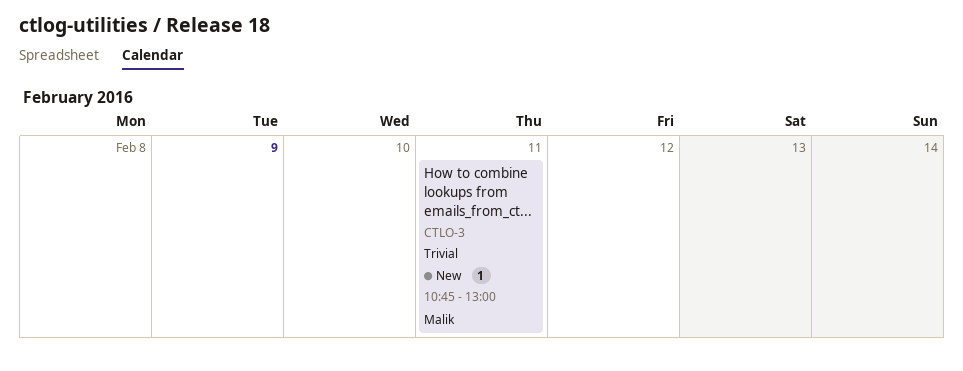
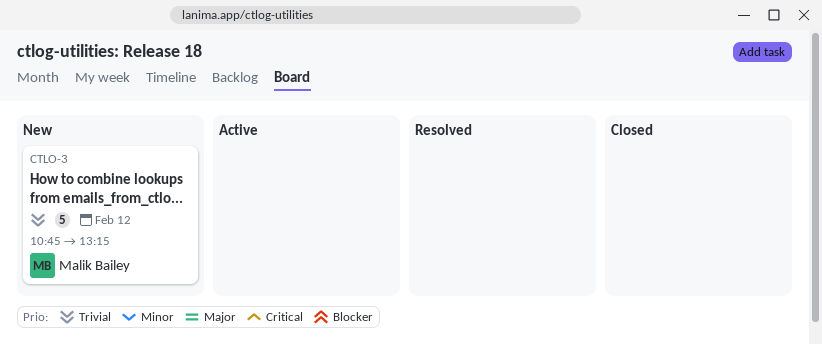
CTLO-3, estimate: 1 -> 5
CTLO-3, day: Feb 11 -> Feb 12
CTLO-3, ends: 13:00 -> 13:15

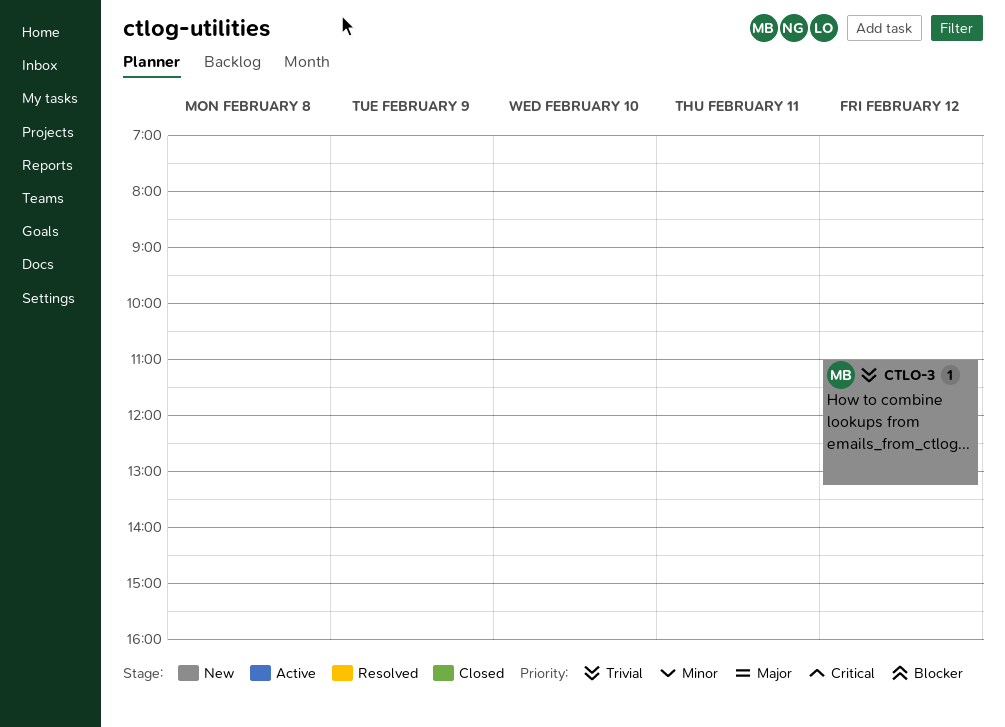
CTLO-3, estimate: 5 -> 1
CTLO-3, begins: 10:45 -> 11:00

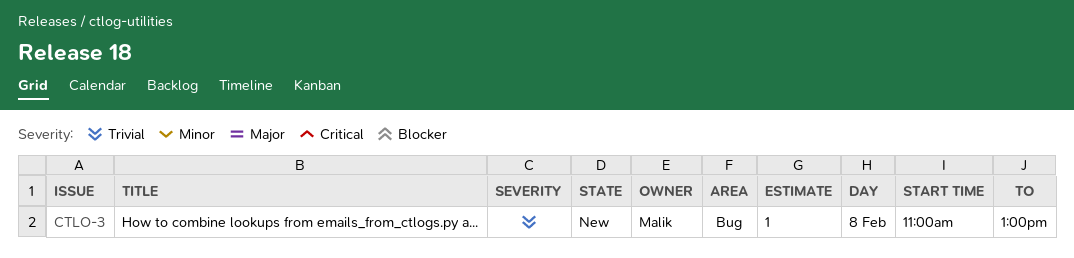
CTLO-3, day: Feb 12 -> Feb 8
CTLO-3, ends: 13:15 -> 13:00

